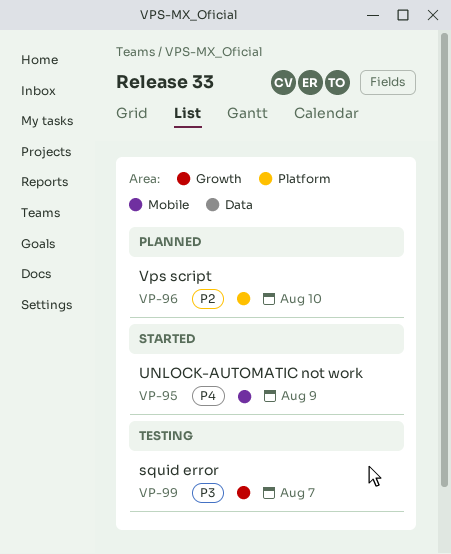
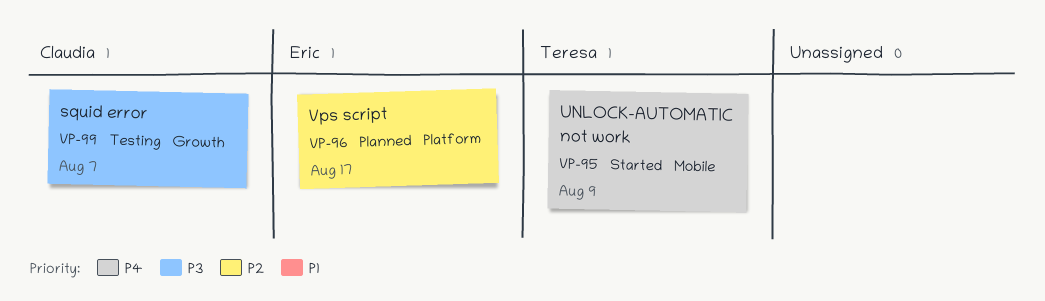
VP-96, due: Aug 10 -> Aug 17

